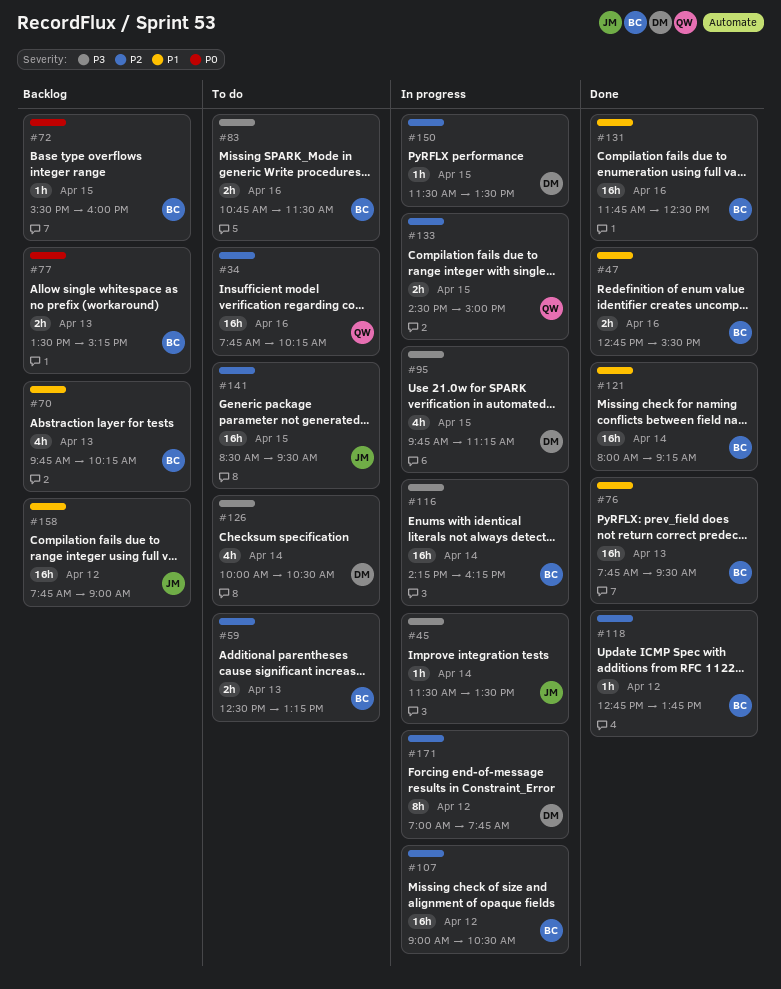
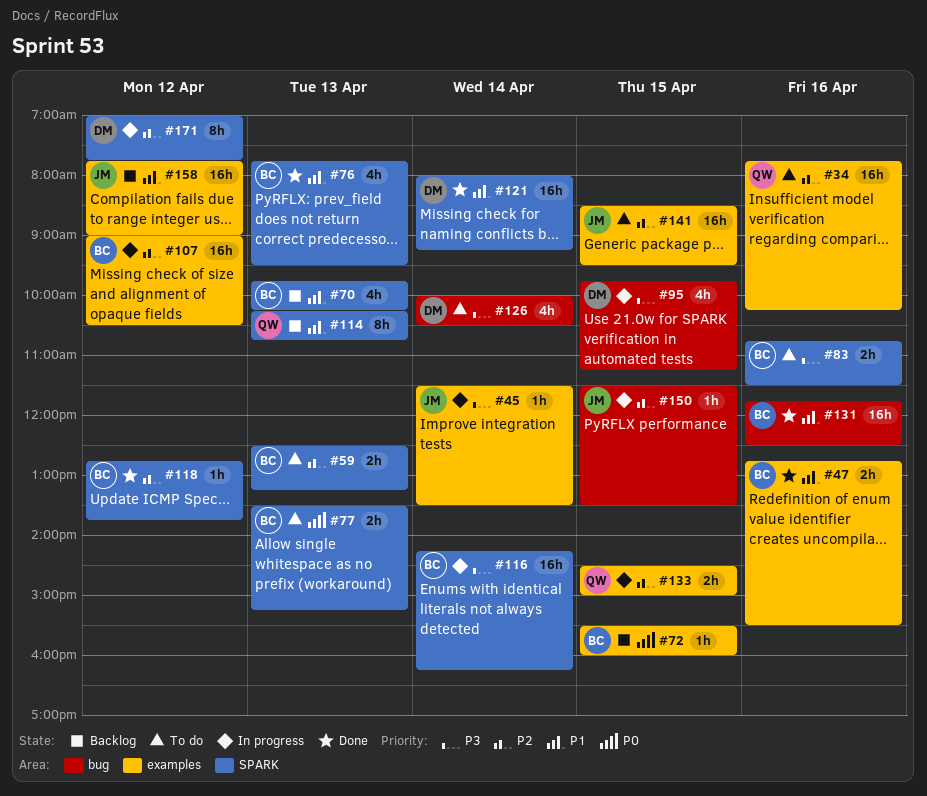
#76, estimate: 16h -> 4h
#77, status: Backlog -> To do
#114: none -> present
#121, owner: BC -> DM
#150, owner: DM -> JM

